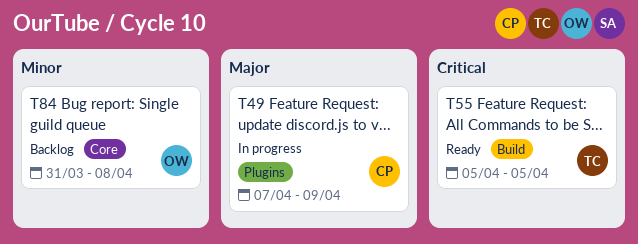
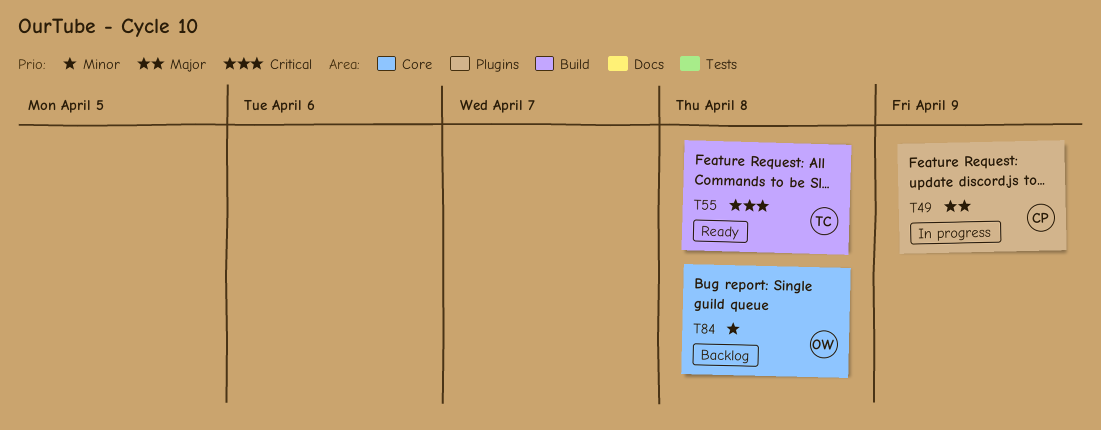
T55, due: Apr 5 -> Apr 8

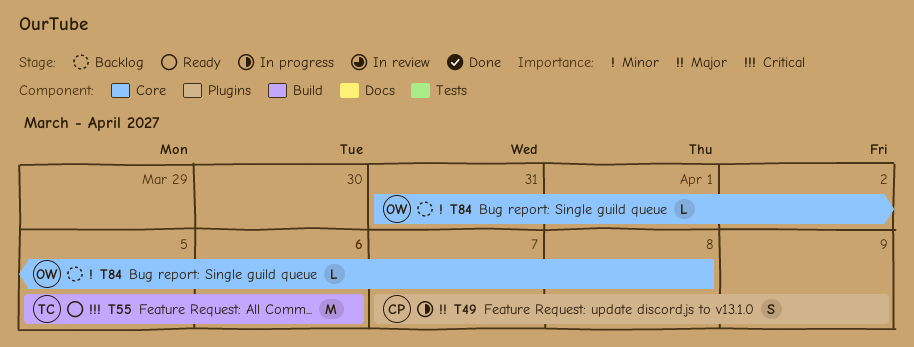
T55, due: Apr 8 -> Apr 6

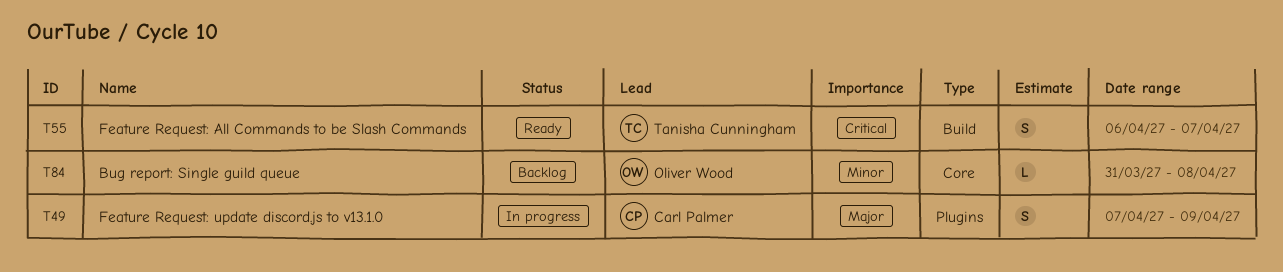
T55, estimate: M -> S
T55, start: Apr 5 -> Apr 6
T55, due: Apr 6 -> Apr 7

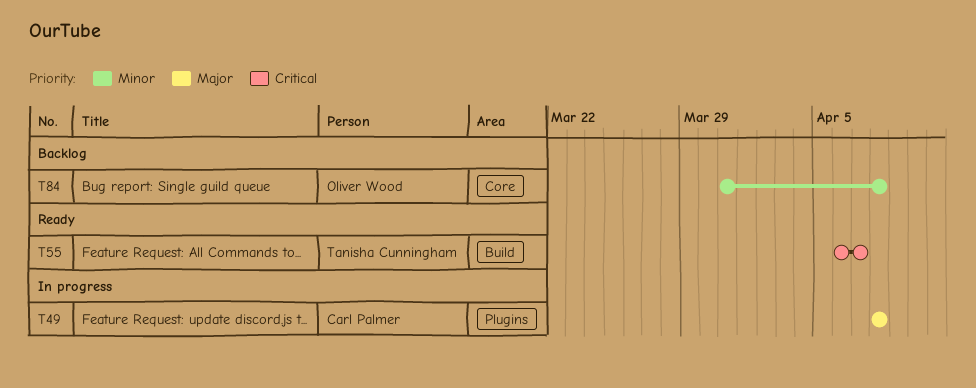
T49, start: Apr 7 -> Apr 8
T49, due: Apr 9 -> Apr 8

